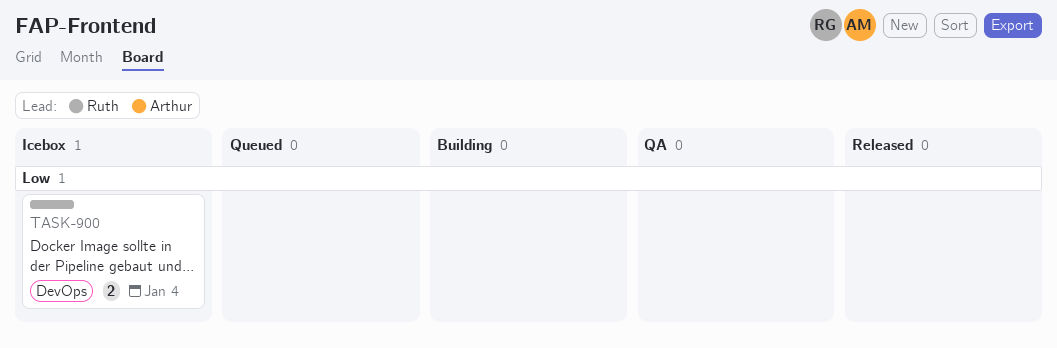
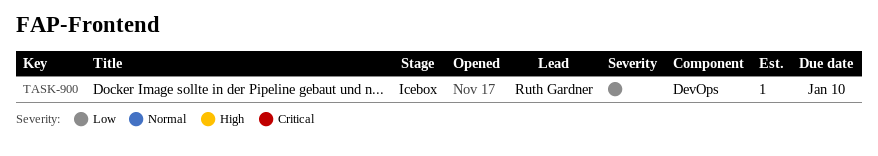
TASK-900, estimate: 2 -> 1
TASK-900, due: Jan 4 -> Jan 10

